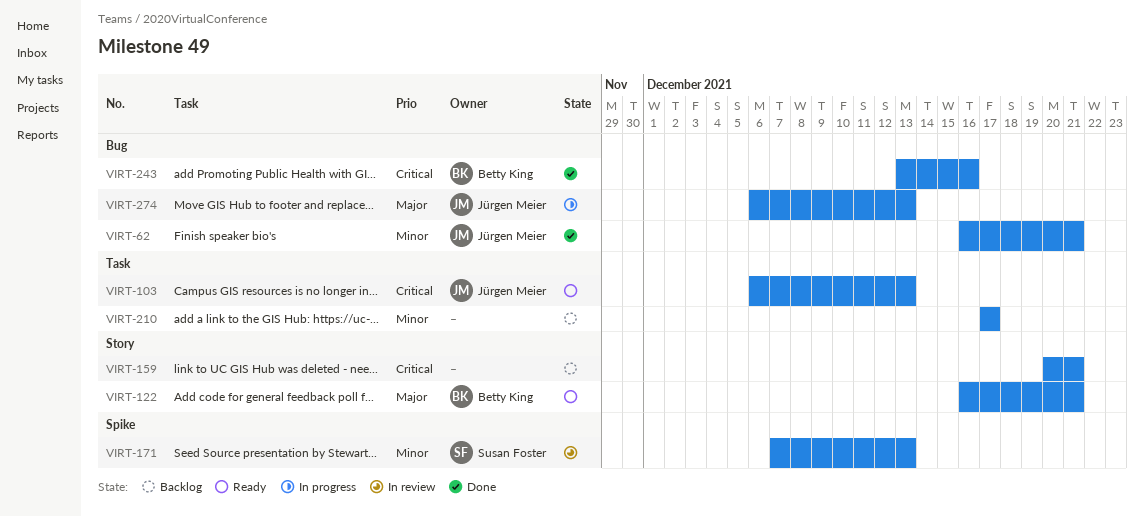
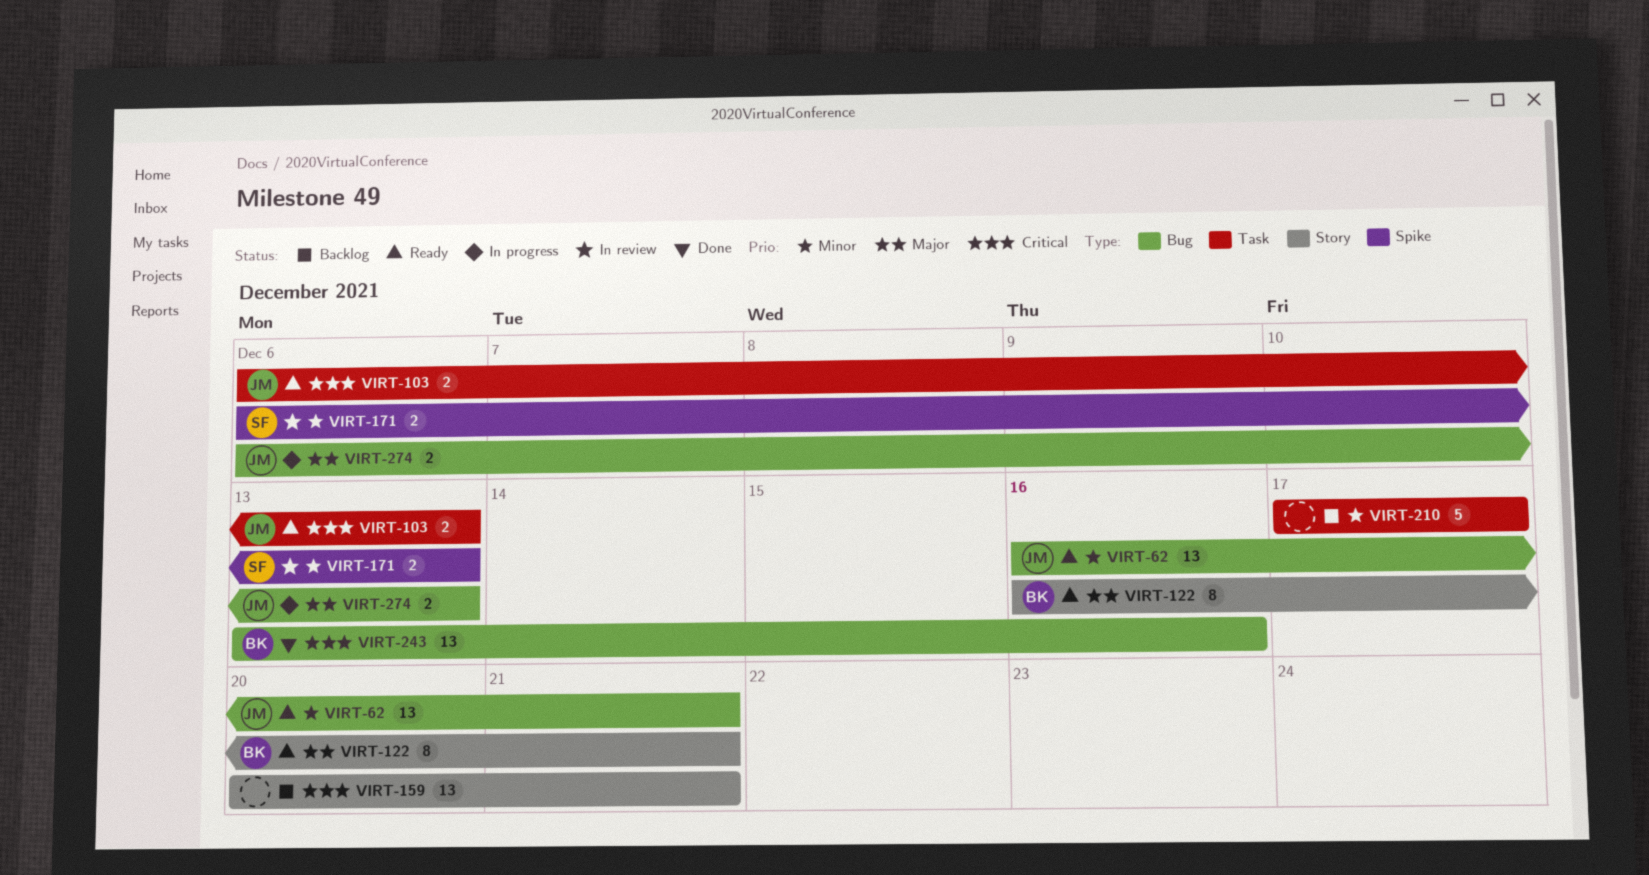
VIRT-62, status: Done -> Ready
VIRT-171, start: Dec 7 -> Dec 6

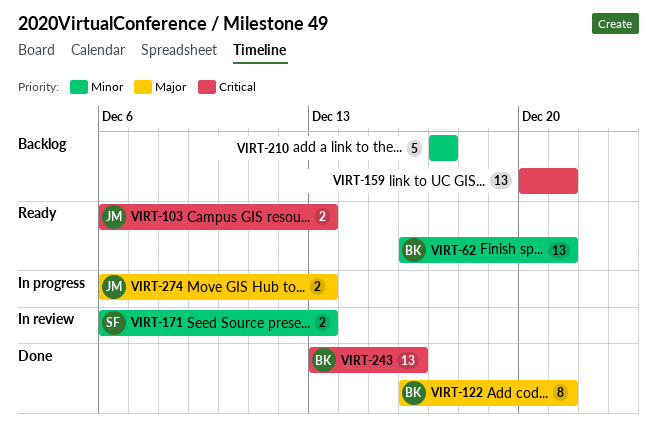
VIRT-62, owner: JM -> BK
VIRT-122, status: Ready -> Done

